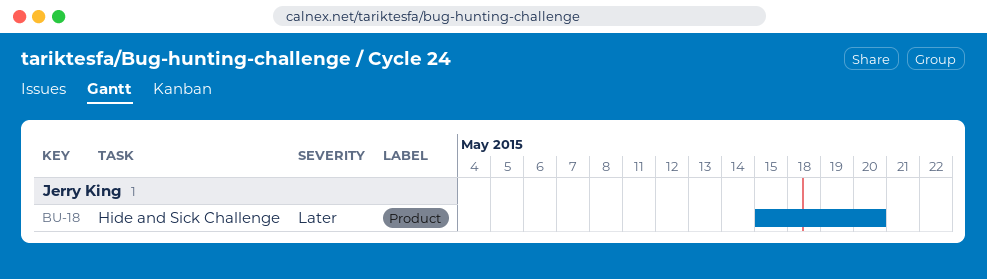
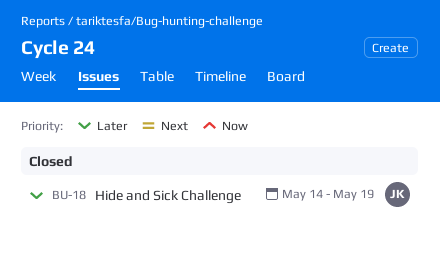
BU-18, start: May 15 -> May 14
BU-18, due: May 20 -> May 19

